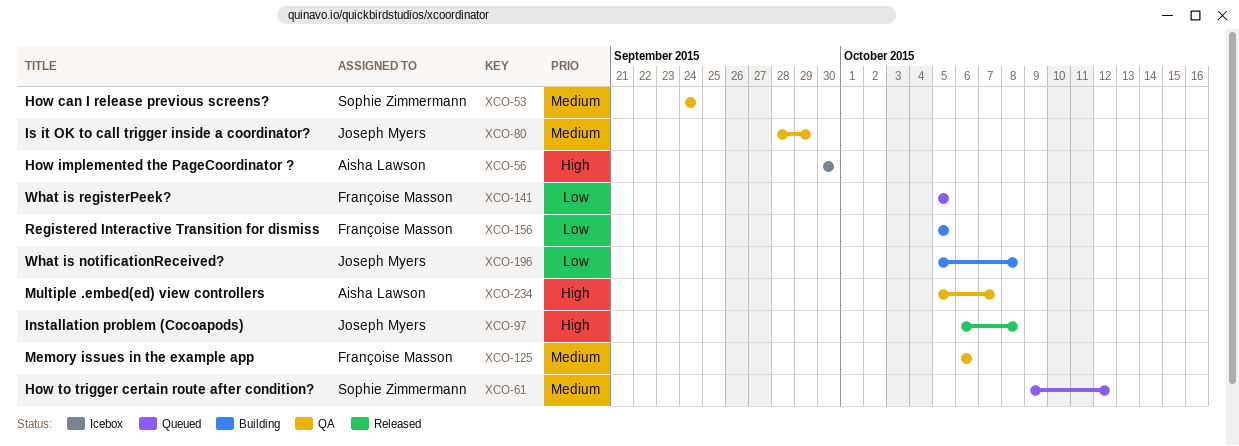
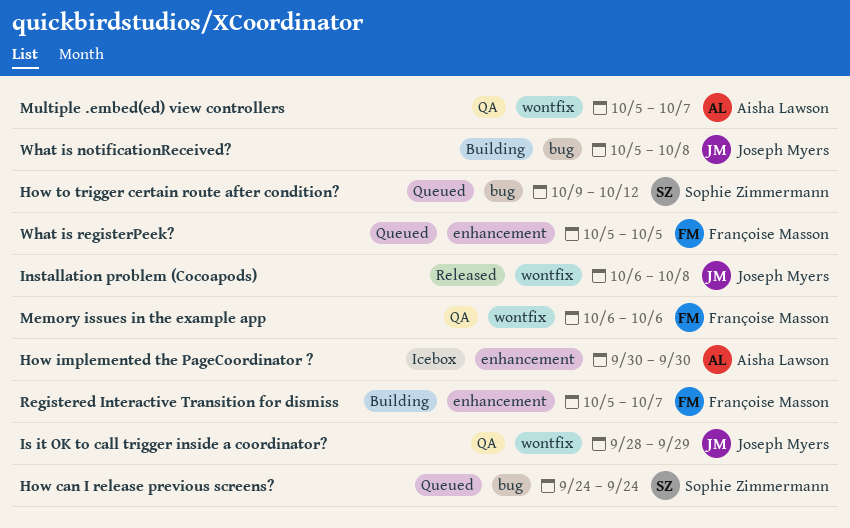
How can I release previous screens?, status: QA -> Queued
Registered Interactive Transition for dismiss, due: Oct 5 -> Oct 7

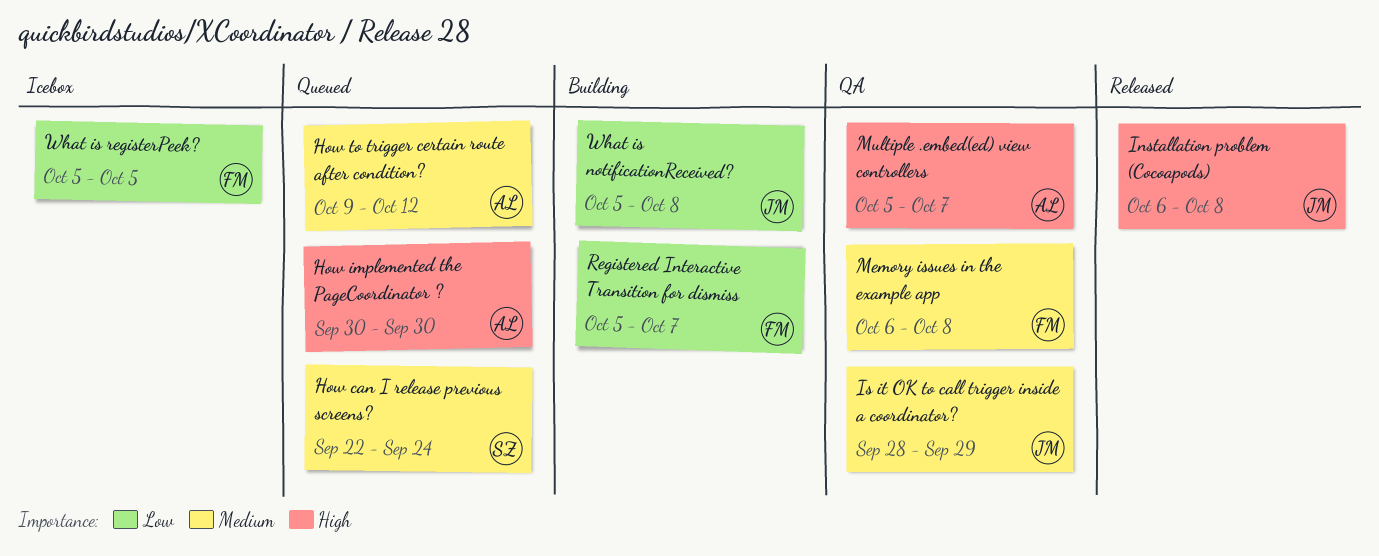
How can I release previous screens?, start: Sep 24 -> Sep 22
How implemented the PageCoordinator ?, status: Icebox -> Queued
How to trigger certain route after condition?, owner: Sophie Zimmermann -> Aisha Lawson
Memory issues in the example app, due: Oct 6 -> Oct 8
What is registerPeek?, status: Queued -> Icebox

